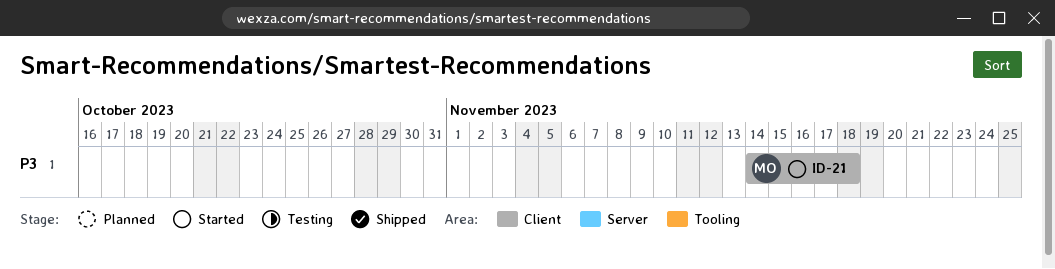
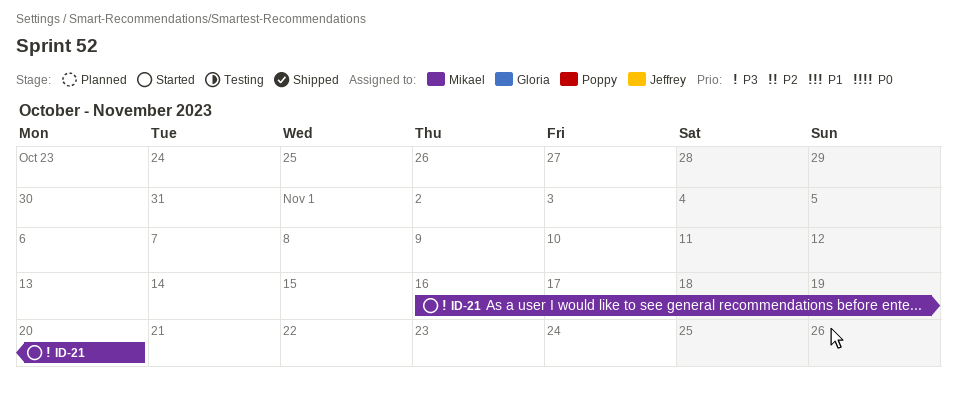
ID-21, start: Nov 14 -> Nov 16
ID-21, due: Nov 18 -> Nov 20

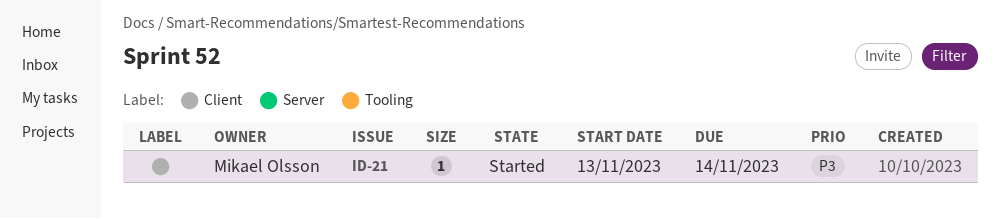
ID-21, start: Nov 16 -> Nov 13
ID-21, due: Nov 20 -> Nov 14

